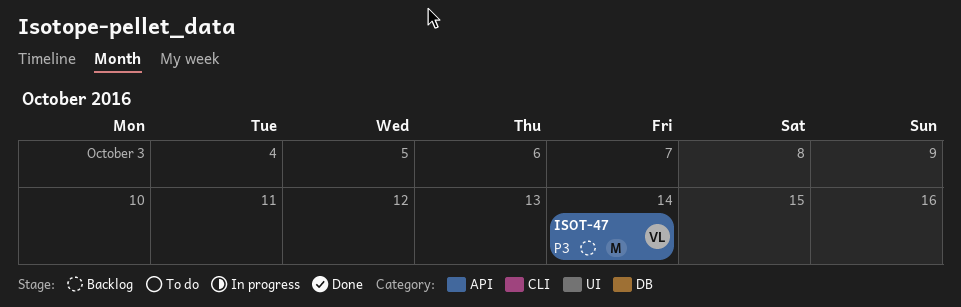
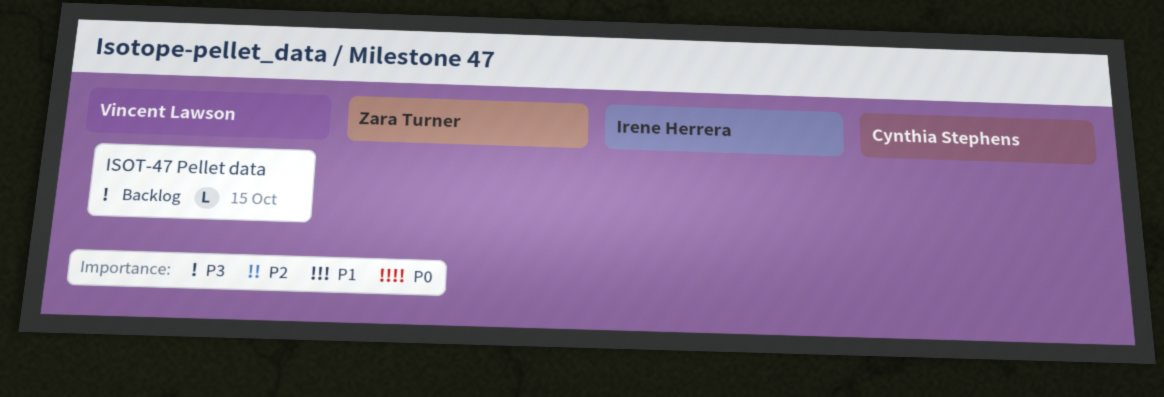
ISOT-47, estimate: M -> L
ISOT-47, due: Oct 14 -> Oct 15

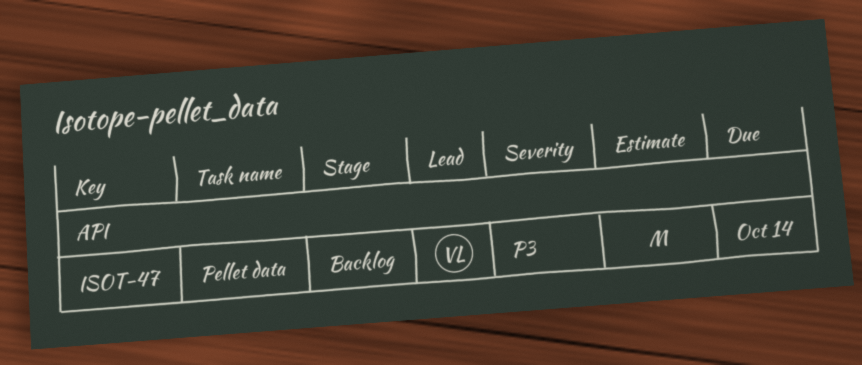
ISOT-47, estimate: L -> M
ISOT-47, due: Oct 15 -> Oct 14

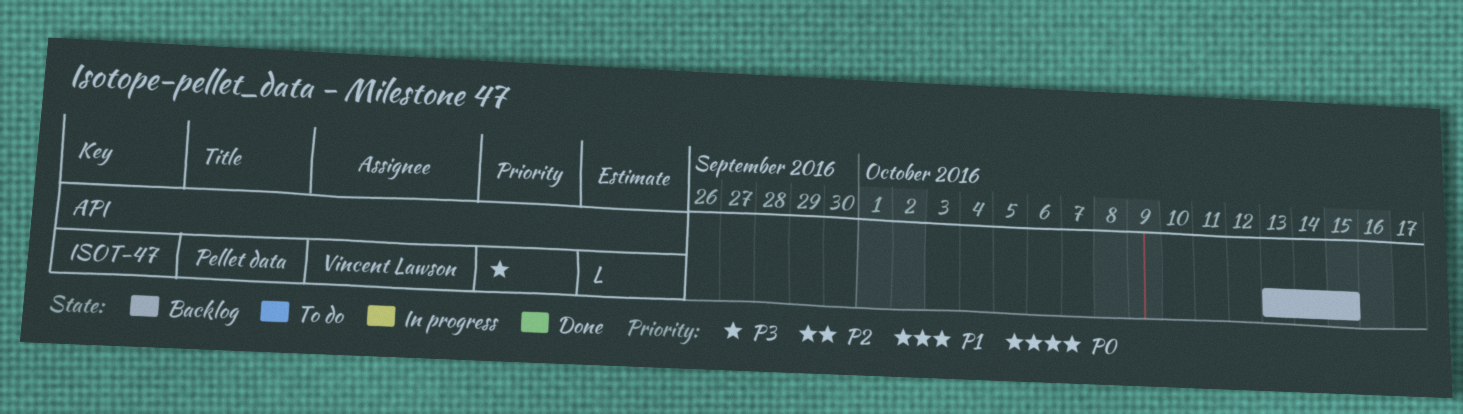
ISOT-47, estimate: M -> L
ISOT-47, due: Oct 14 -> Oct 15

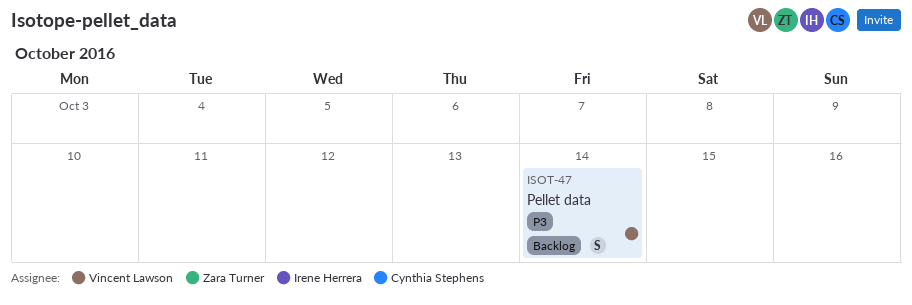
ISOT-47, estimate: L -> S
ISOT-47, due: Oct 15 -> Oct 14

